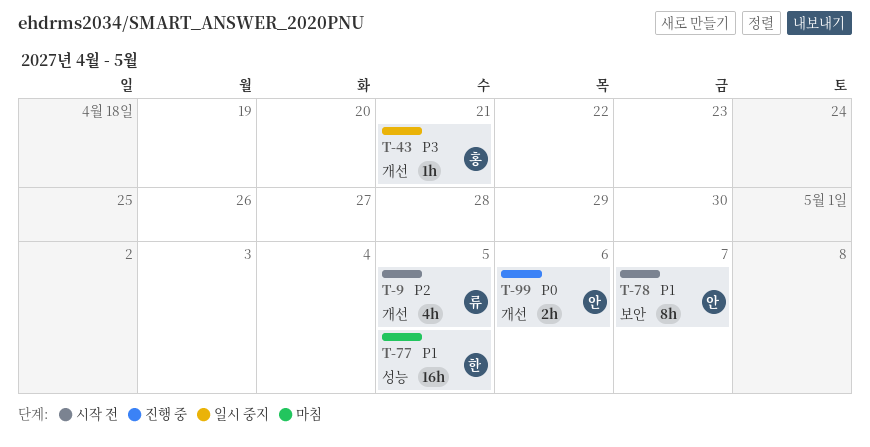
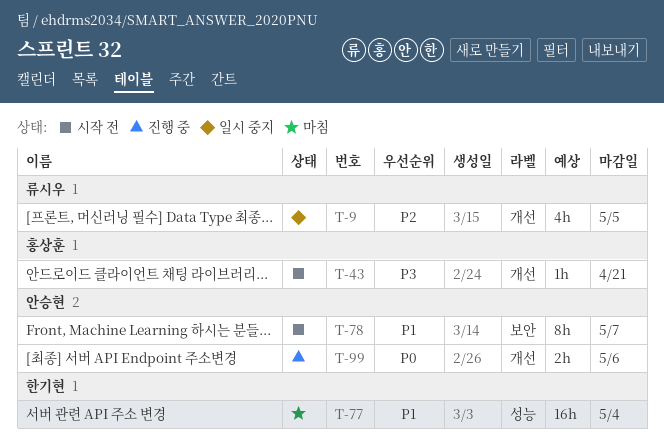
T-9, status: 시작 전 -> 일시 중지
T-43, status: 일시 중지 -> 시작 전
T-77, due: May 5 -> May 4

